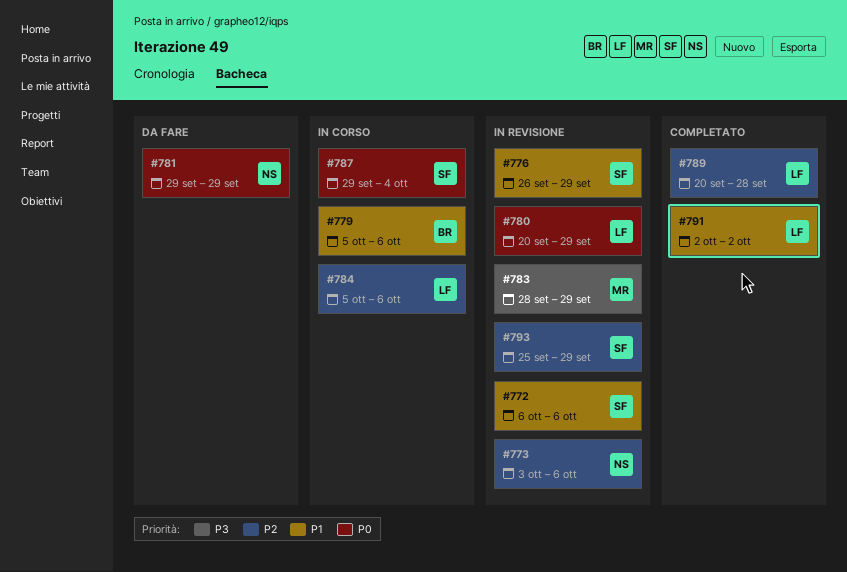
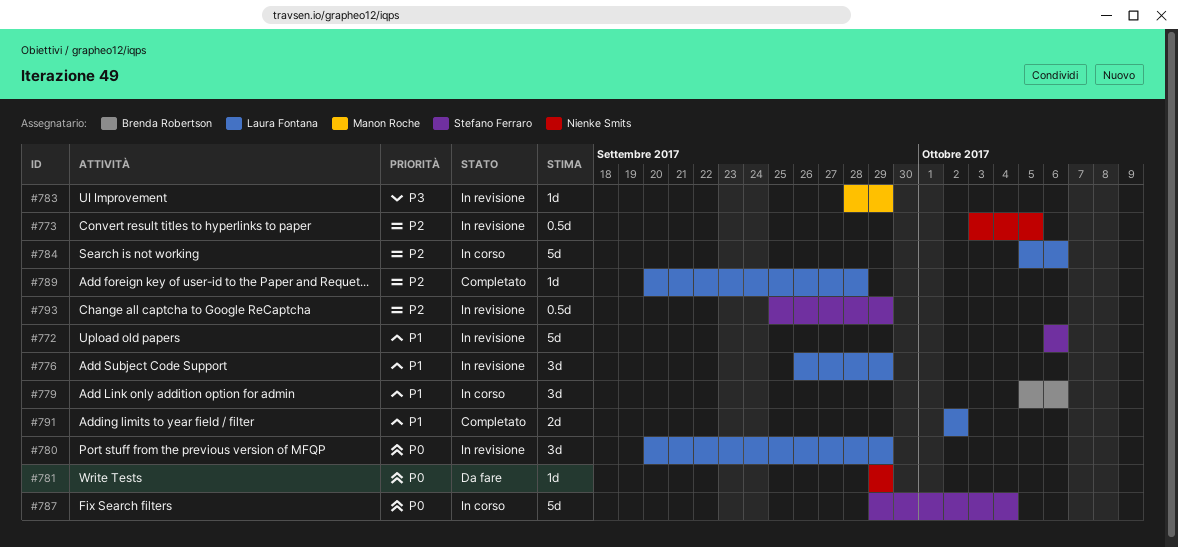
#773, due: Oct 6 -> Oct 5
#776, owner: Stefano Ferraro -> Laura Fontana

